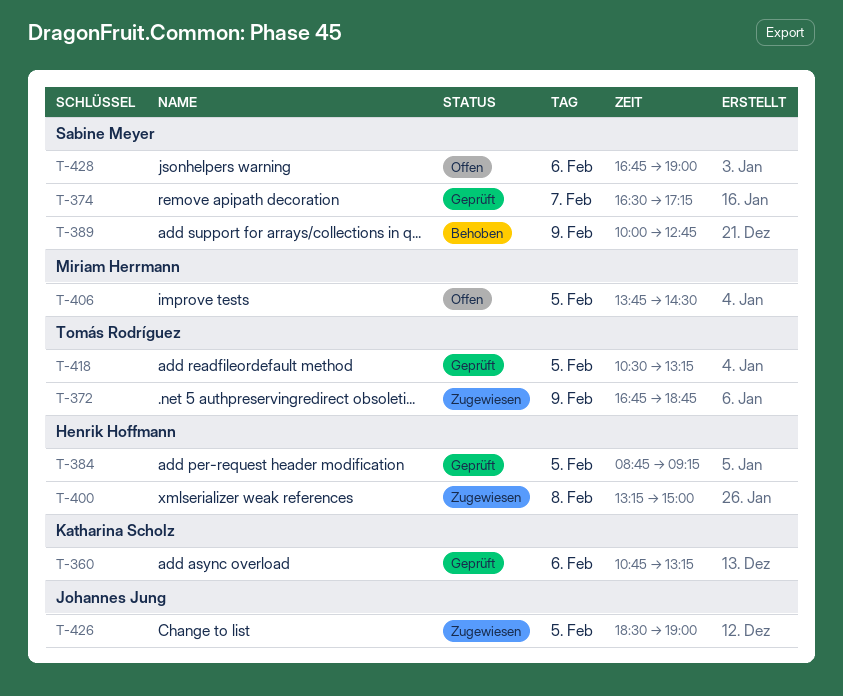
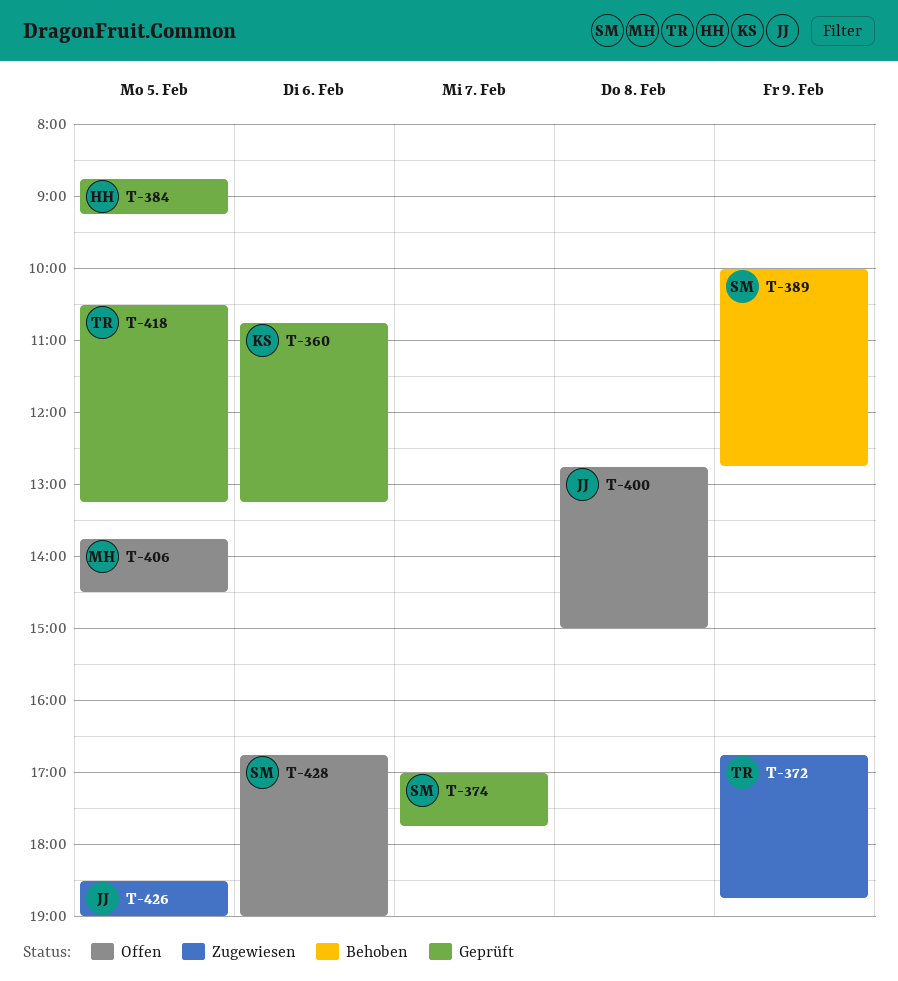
T-374, begins: 16:30 -> 17:00
T-374, ends: 17:15 -> 17:45
T-400, status: Zugewiesen -> Offen
T-400, owner: Henrik Hoffmann -> Johannes Jung
T-400, begins: 13:15 -> 12:45

